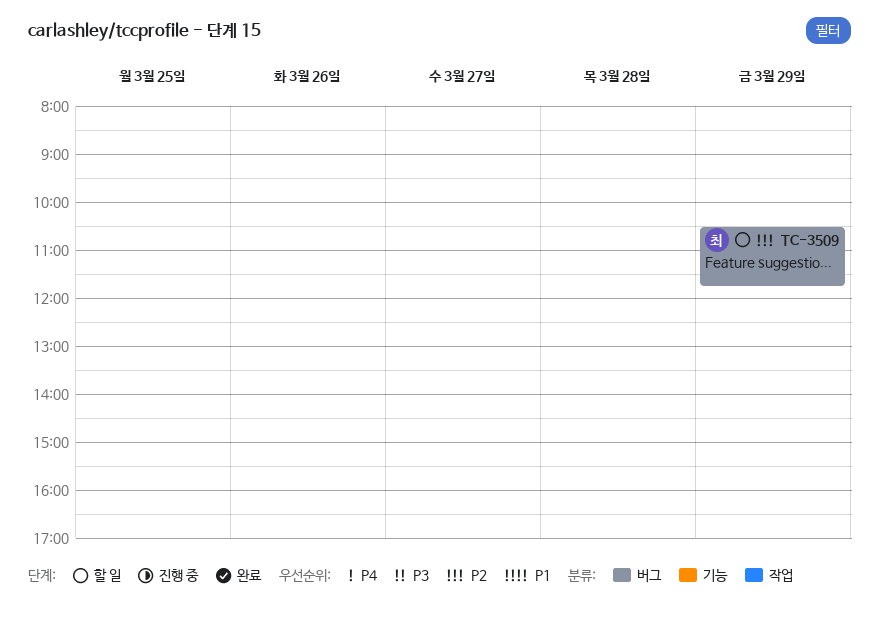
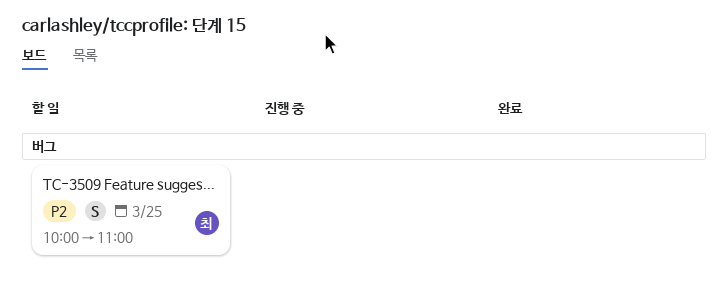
TC-3509, day: Mar 29 -> Mar 25
TC-3509, begins: 10:30 -> 10:00
TC-3509, ends: 11:45 -> 11:00

